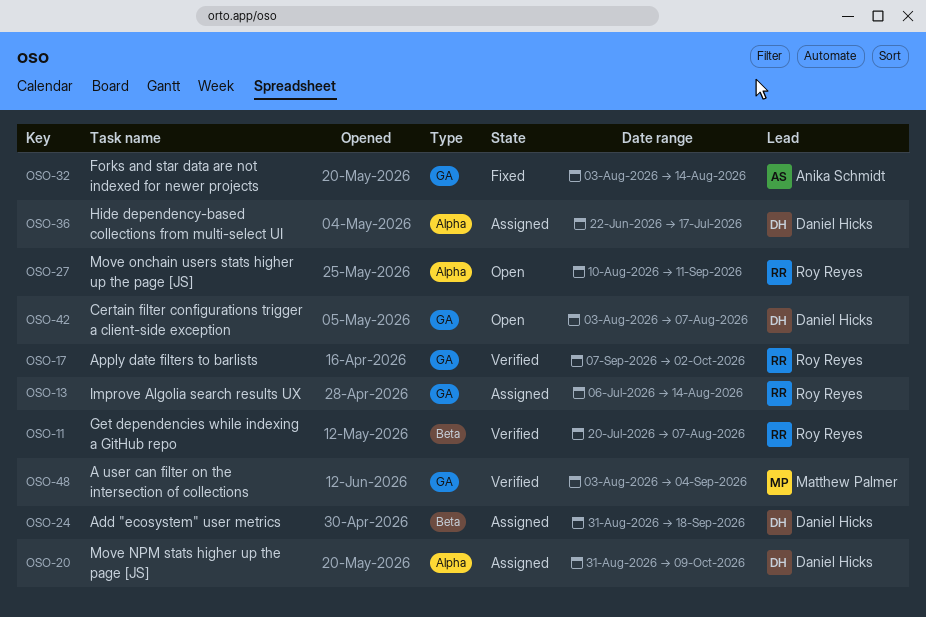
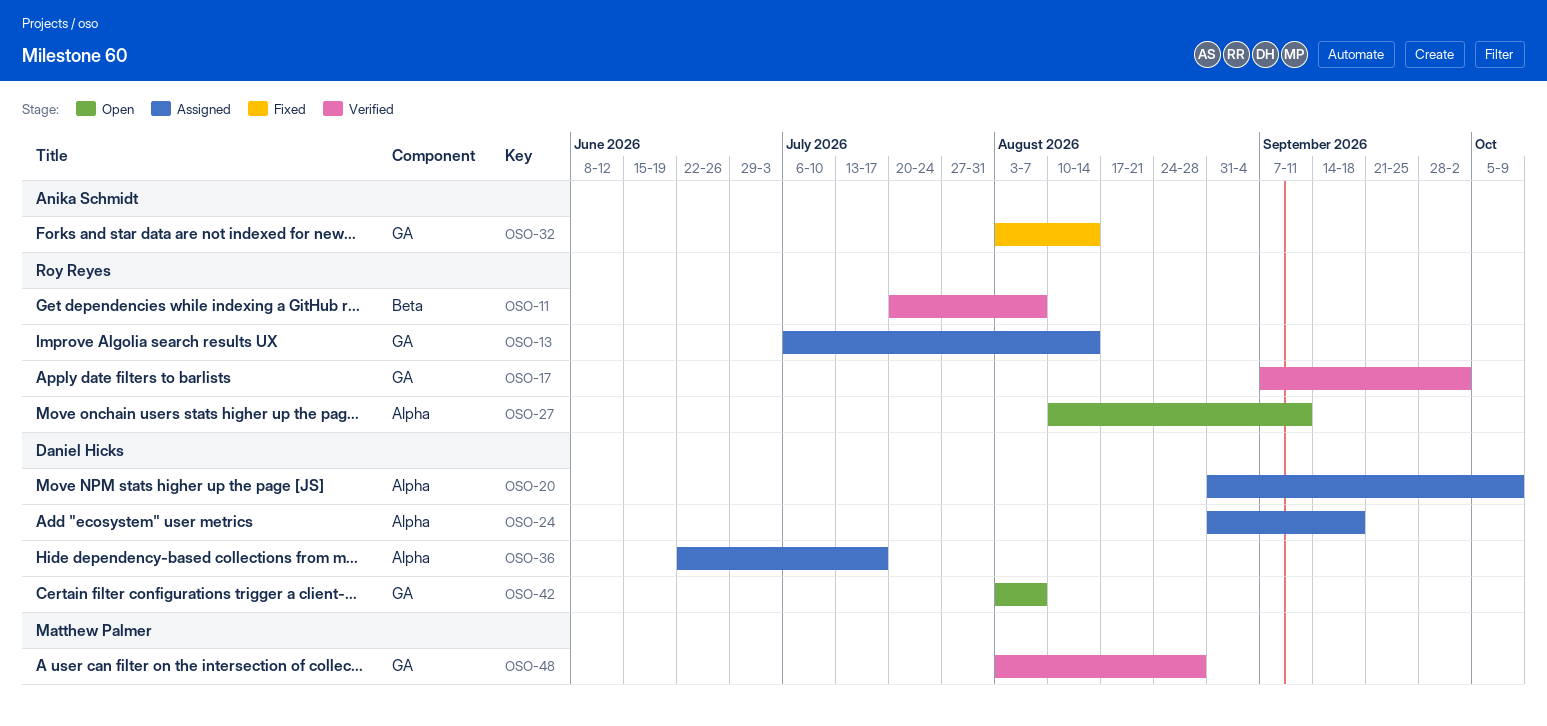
OSO-24, label: Beta -> Alpha
OSO-48, due: Sep 4 -> Aug 28

